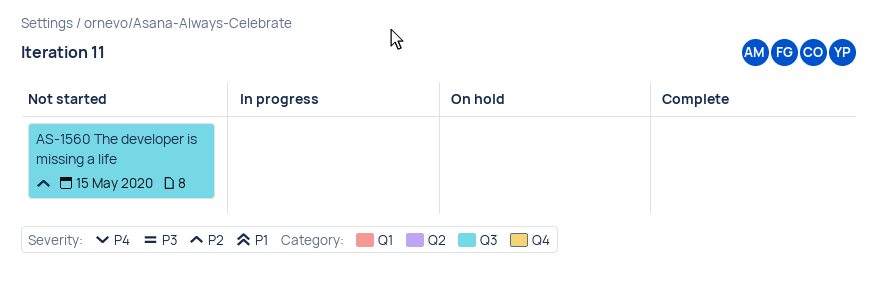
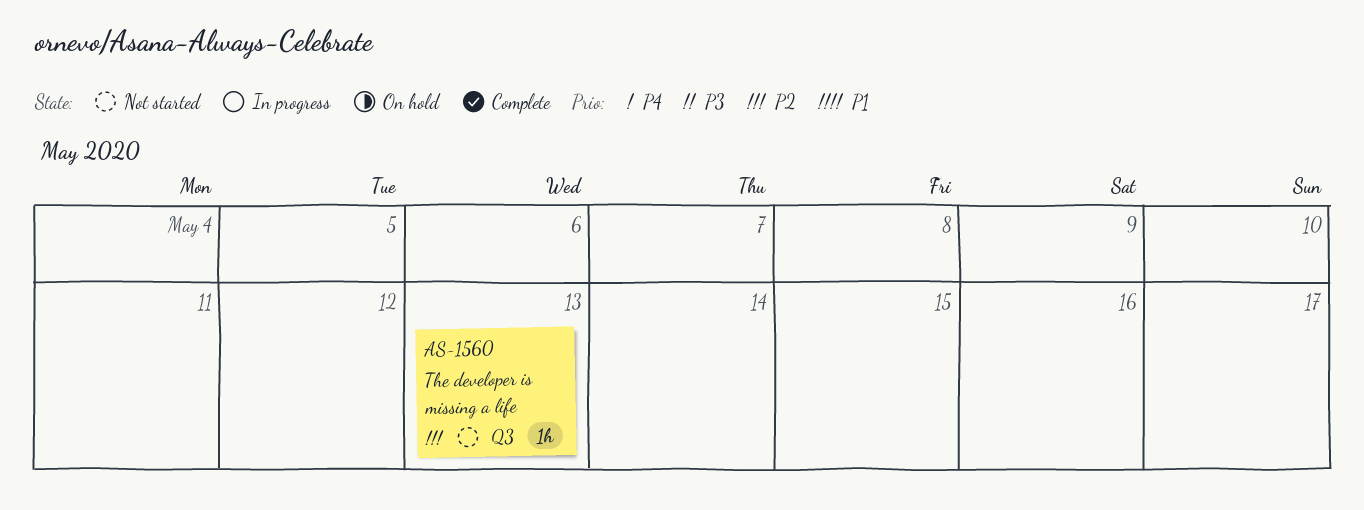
AS-1560, due: May 15 -> May 13

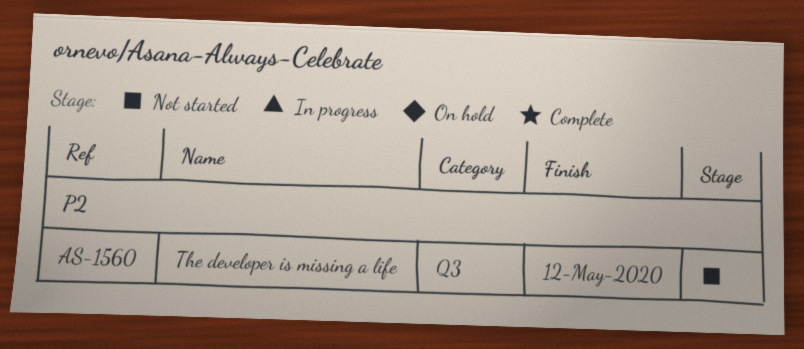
AS-1560, due: May 13 -> May 12

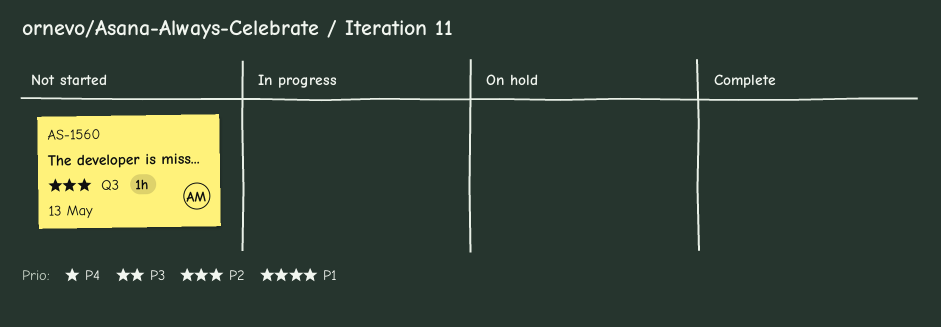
AS-1560, due: May 12 -> May 13

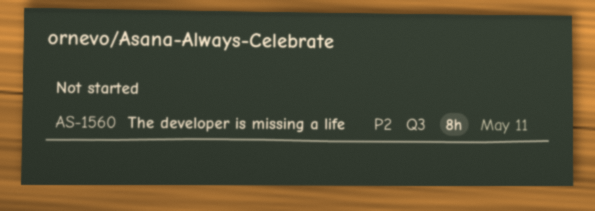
AS-1560, estimate: 1h -> 8h
AS-1560, due: May 13 -> May 11

